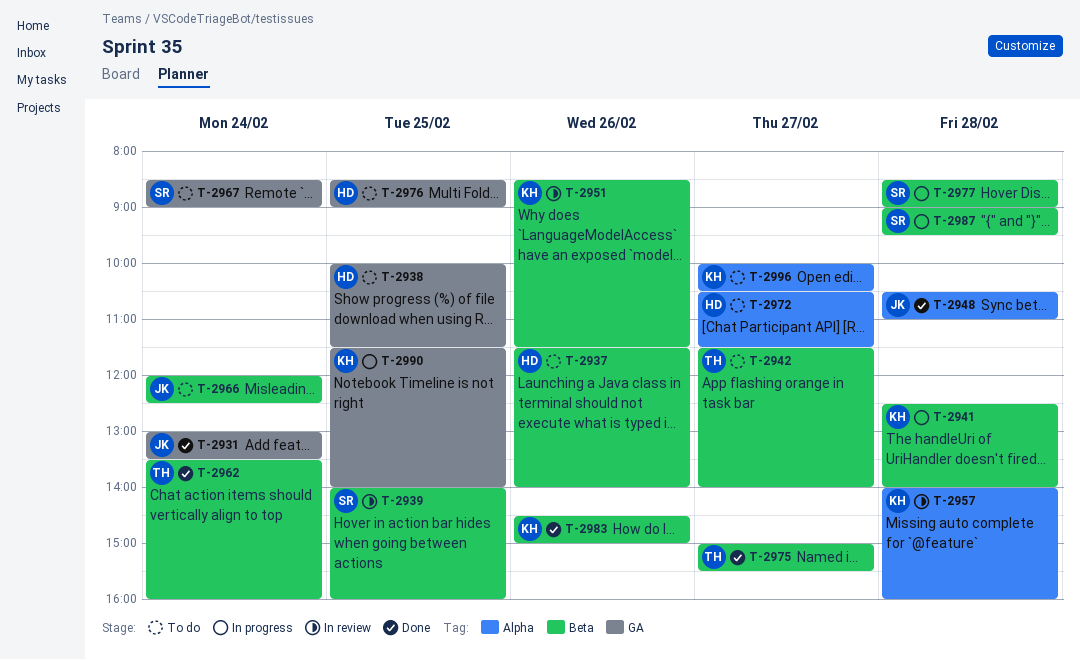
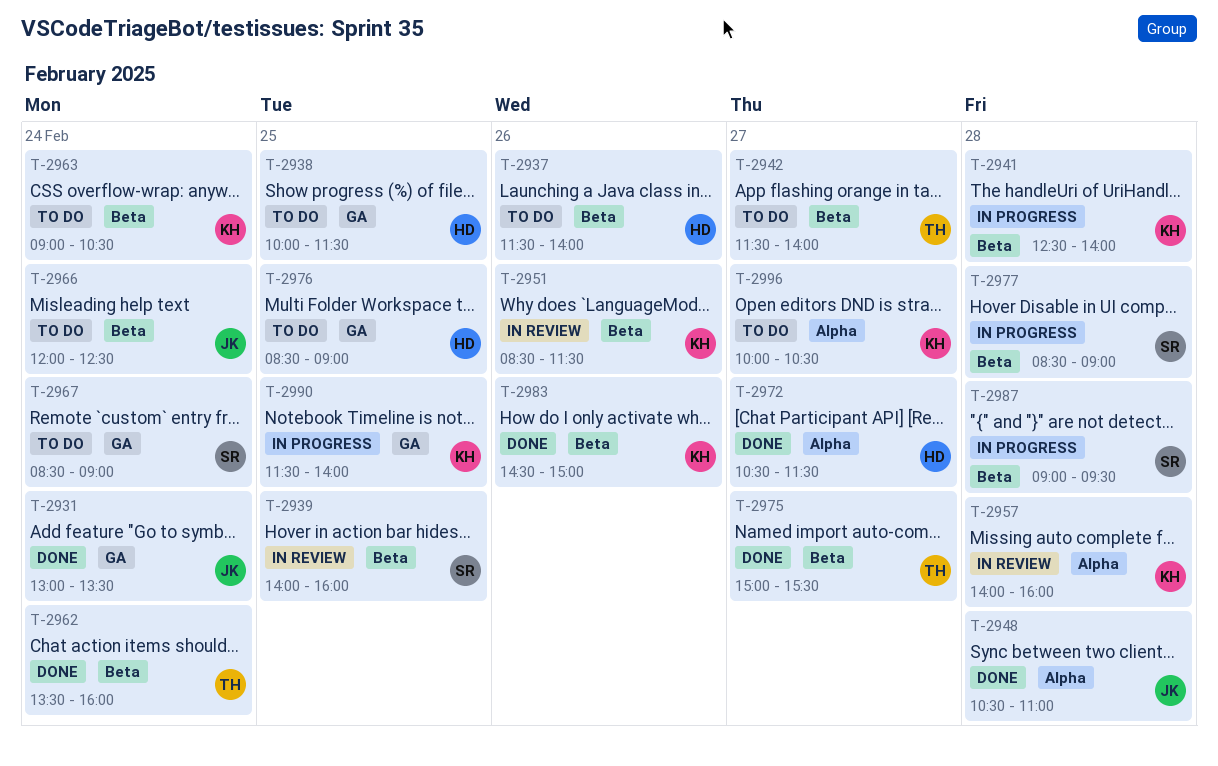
T-2963: none -> present
T-2972, status: To do -> Done

